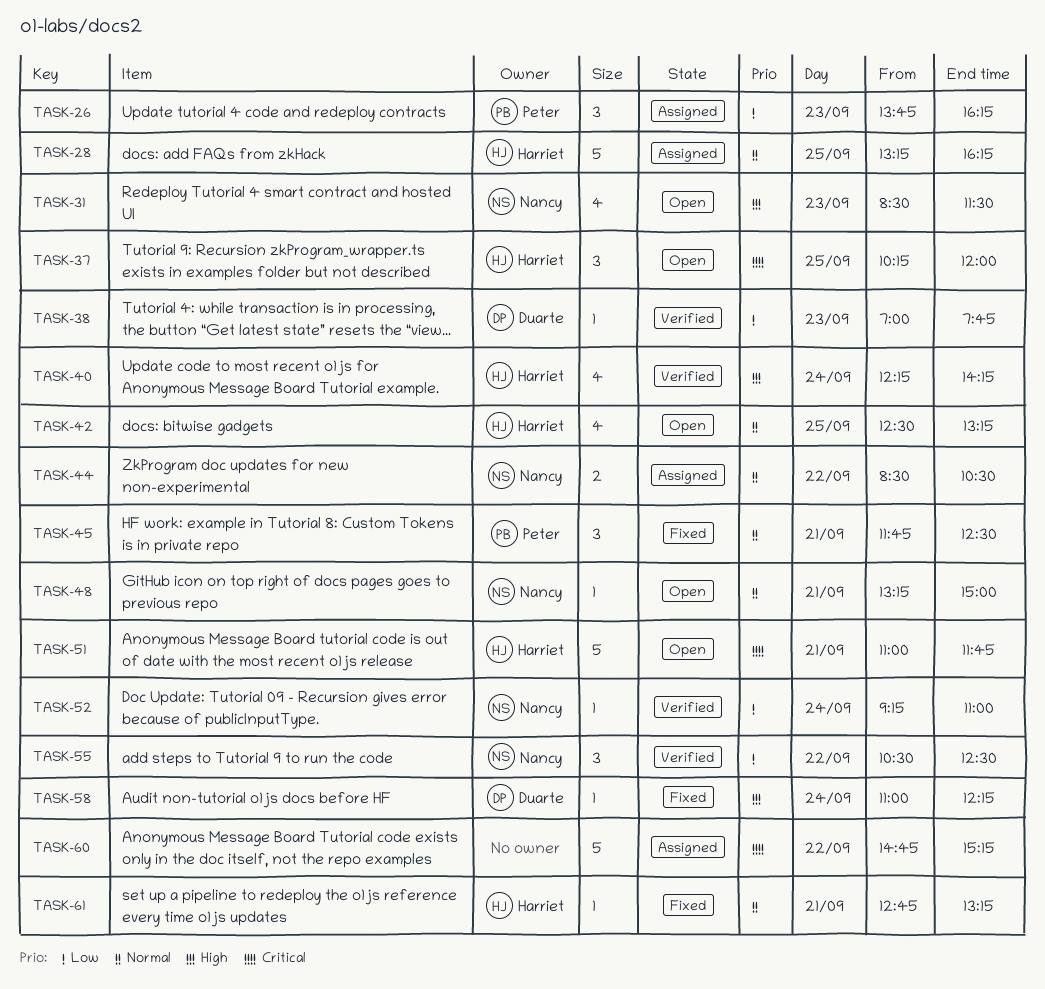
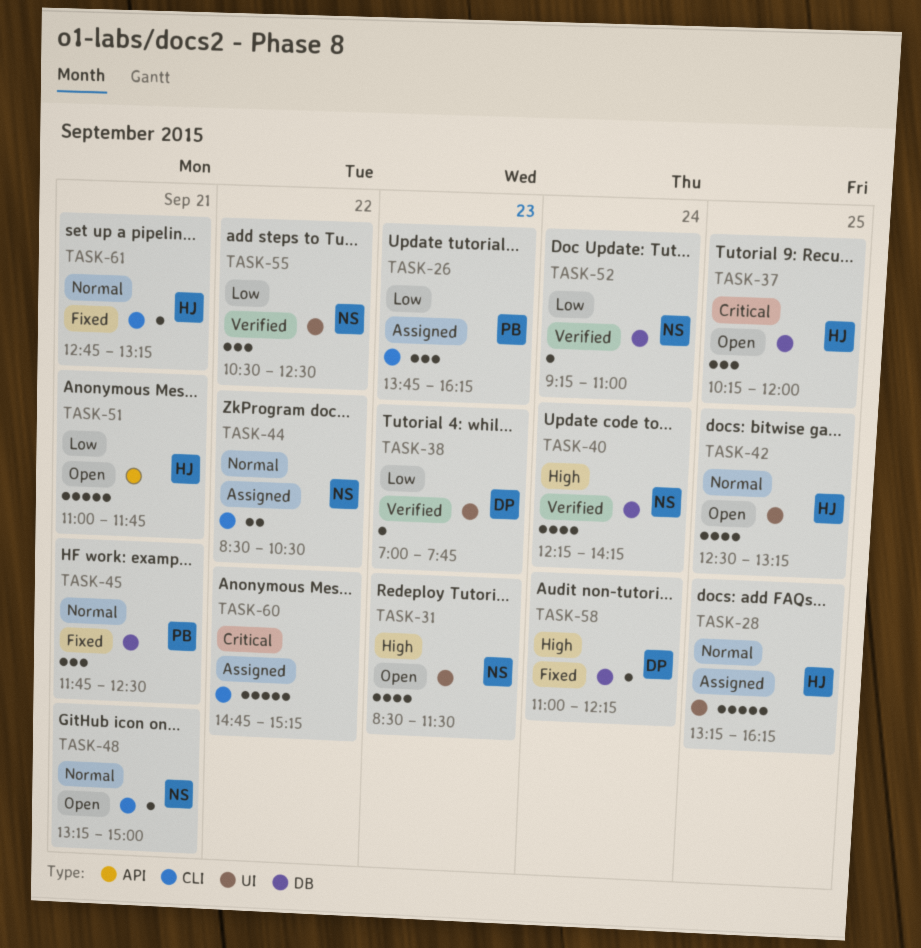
TASK-40, owner: Harriet -> Nancy
TASK-51, priority: Critical -> Low

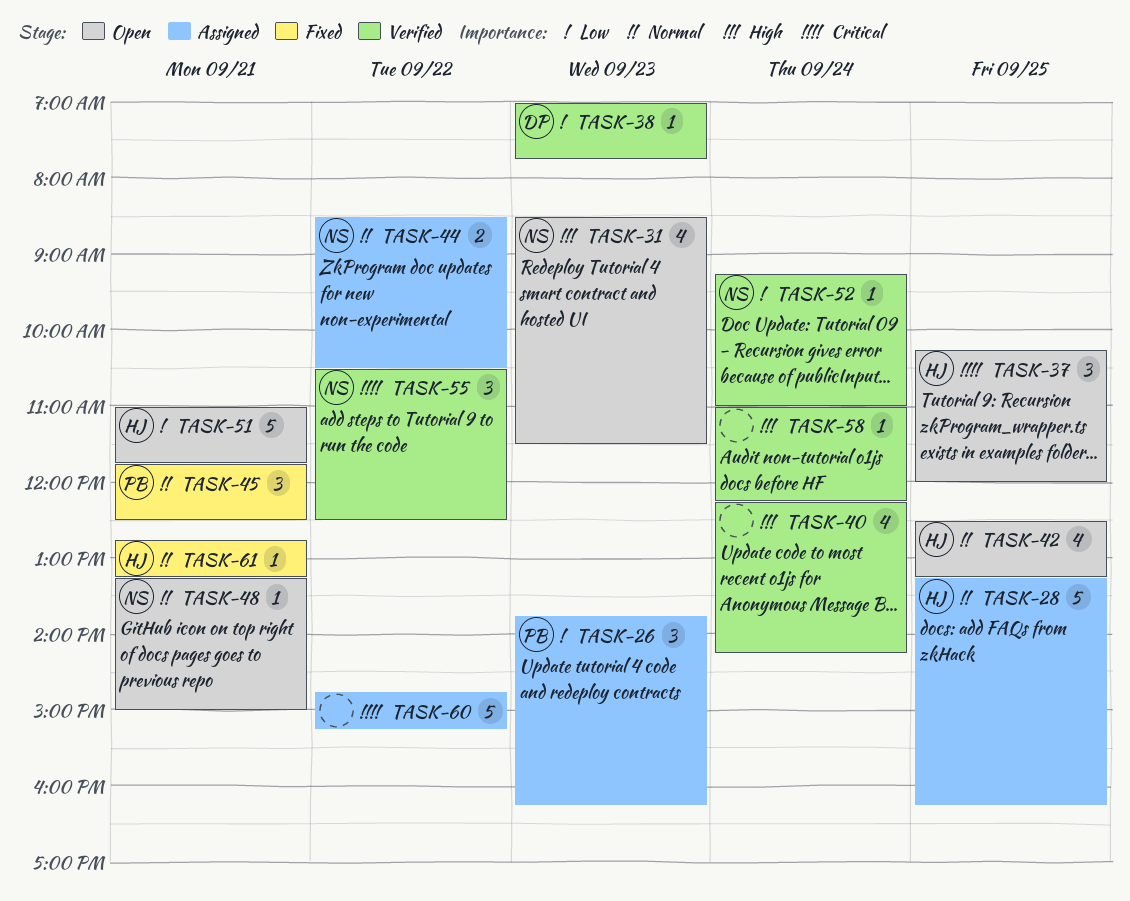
TASK-40, owner: NS -> none
TASK-55, priority: Low -> Critical
TASK-58, status: Fixed -> Verified
TASK-58, owner: DP -> none

